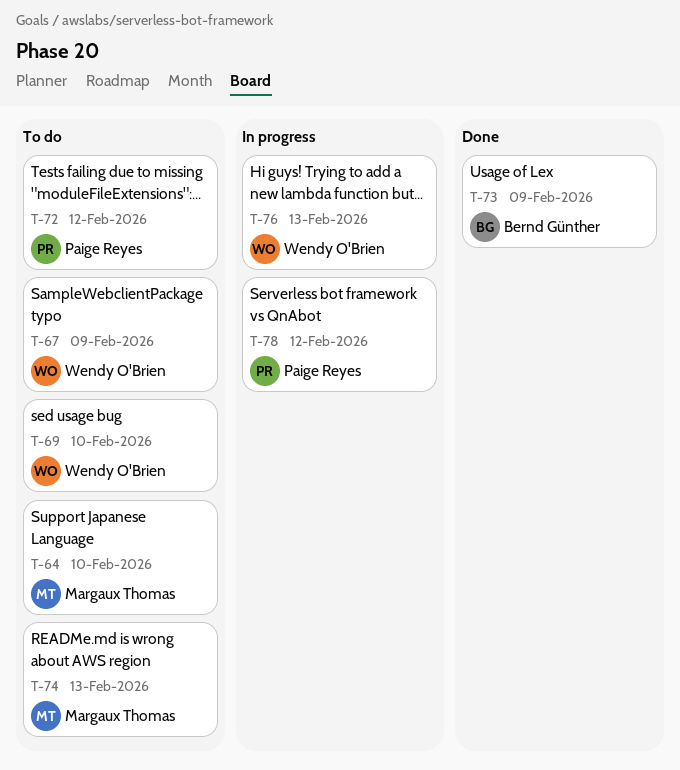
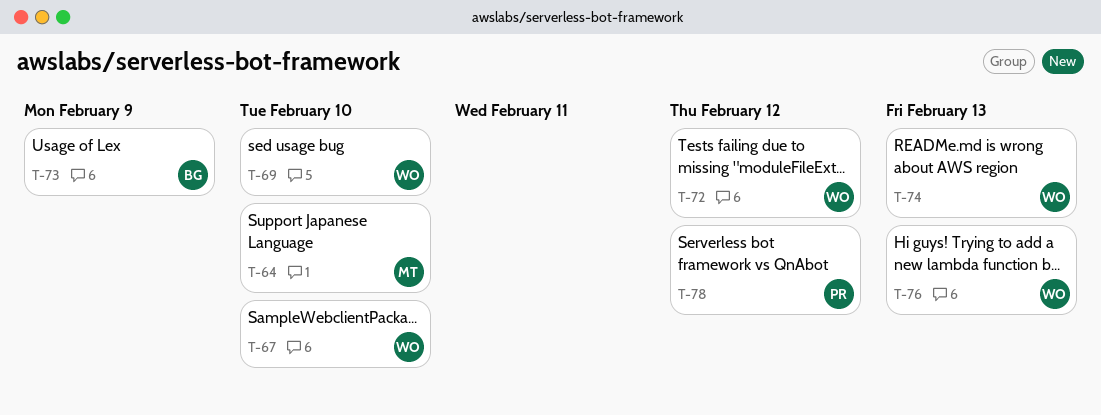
T-67, due: Feb 9 -> Feb 10
T-72, owner: Paige Reyes -> Wendy O'Brien
T-74, owner: Margaux Thomas -> Wendy O'Brien

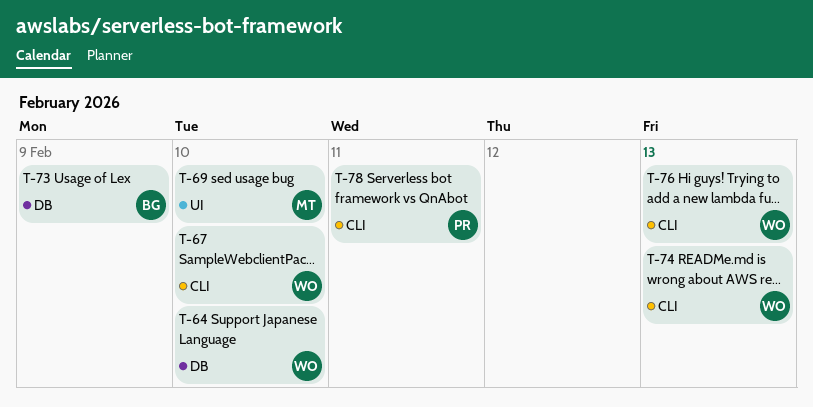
T-64, owner: MT -> WO
T-69, owner: WO -> MT
T-72: present -> none
T-78, due: Feb 12 -> Feb 11

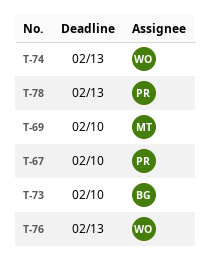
T-64: present -> none
T-67, owner: WO -> PR
T-73, due: Feb 9 -> Feb 10
T-78, due: Feb 11 -> Feb 13

